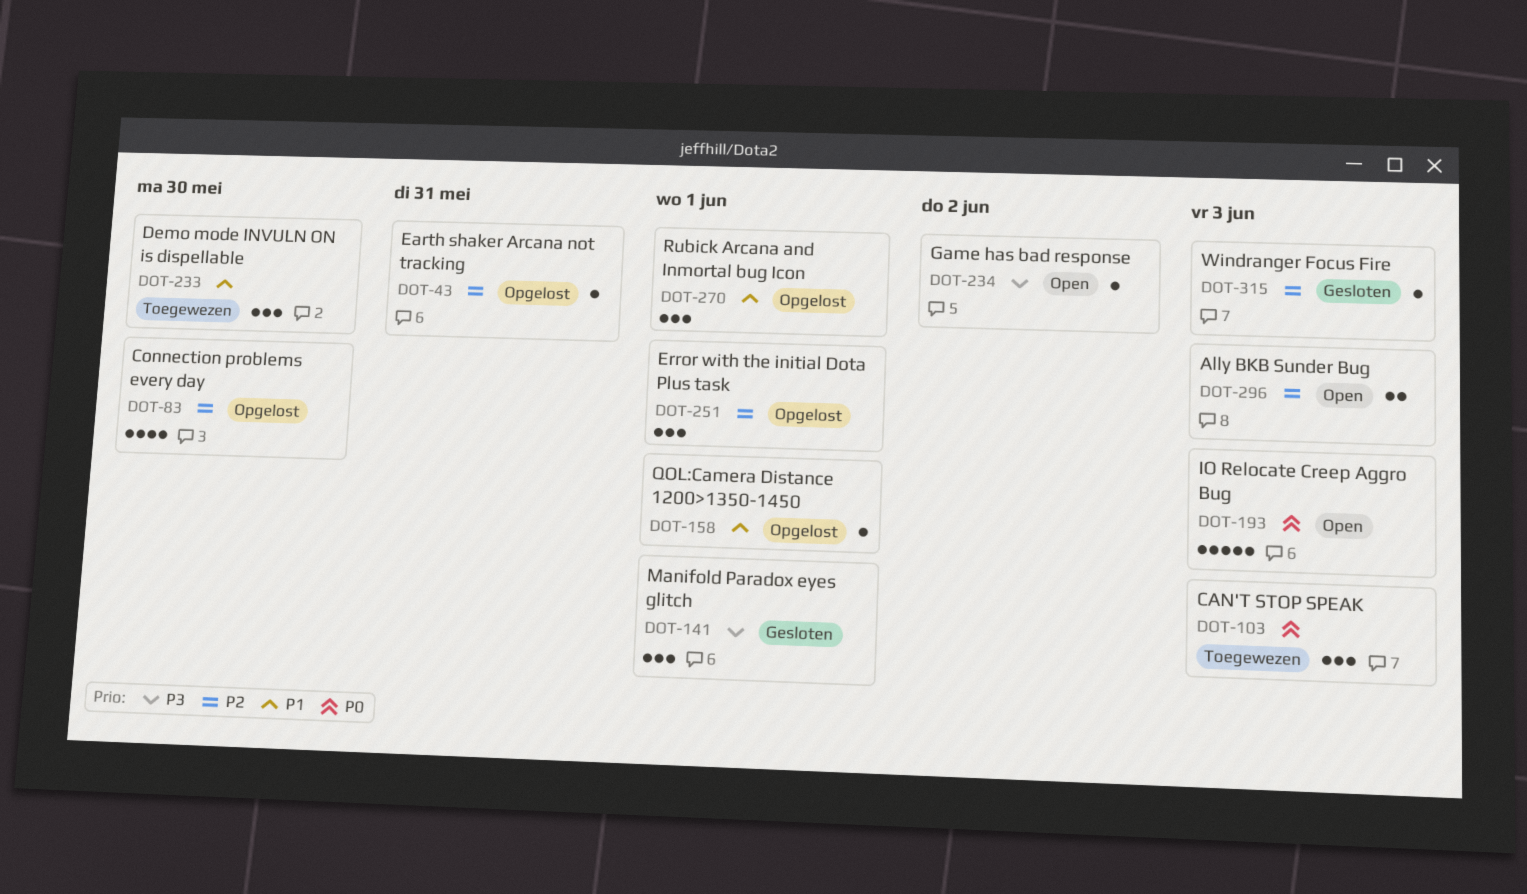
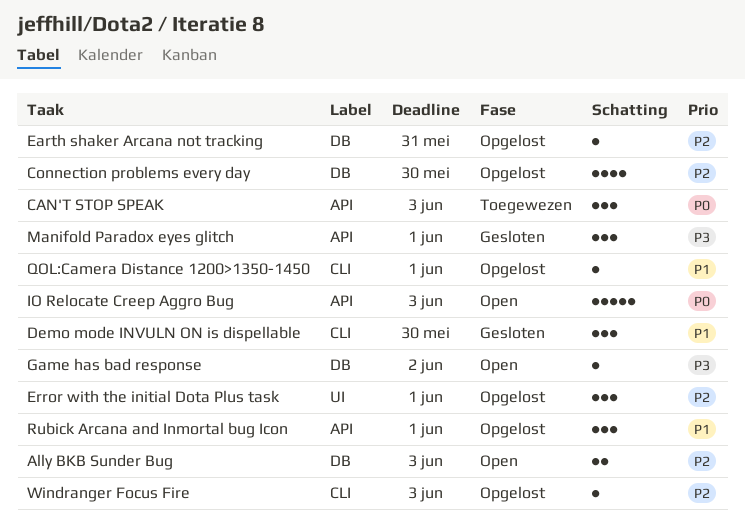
Demo mode INVULN ON is dispellable, status: Toegewezen -> Gesloten
Windranger Focus Fire, status: Gesloten -> Opgelost

